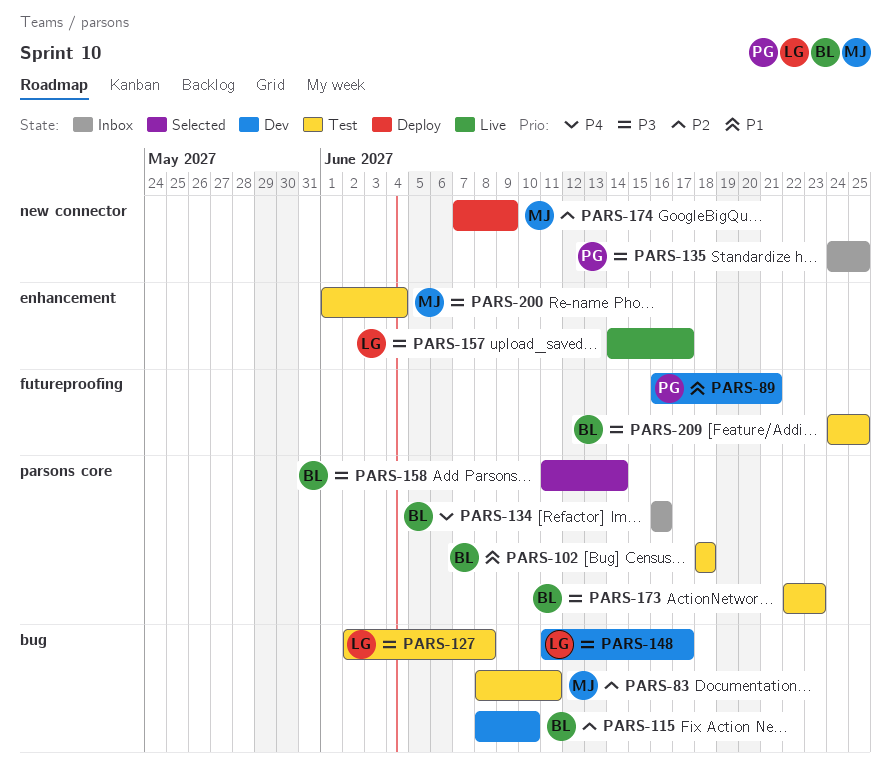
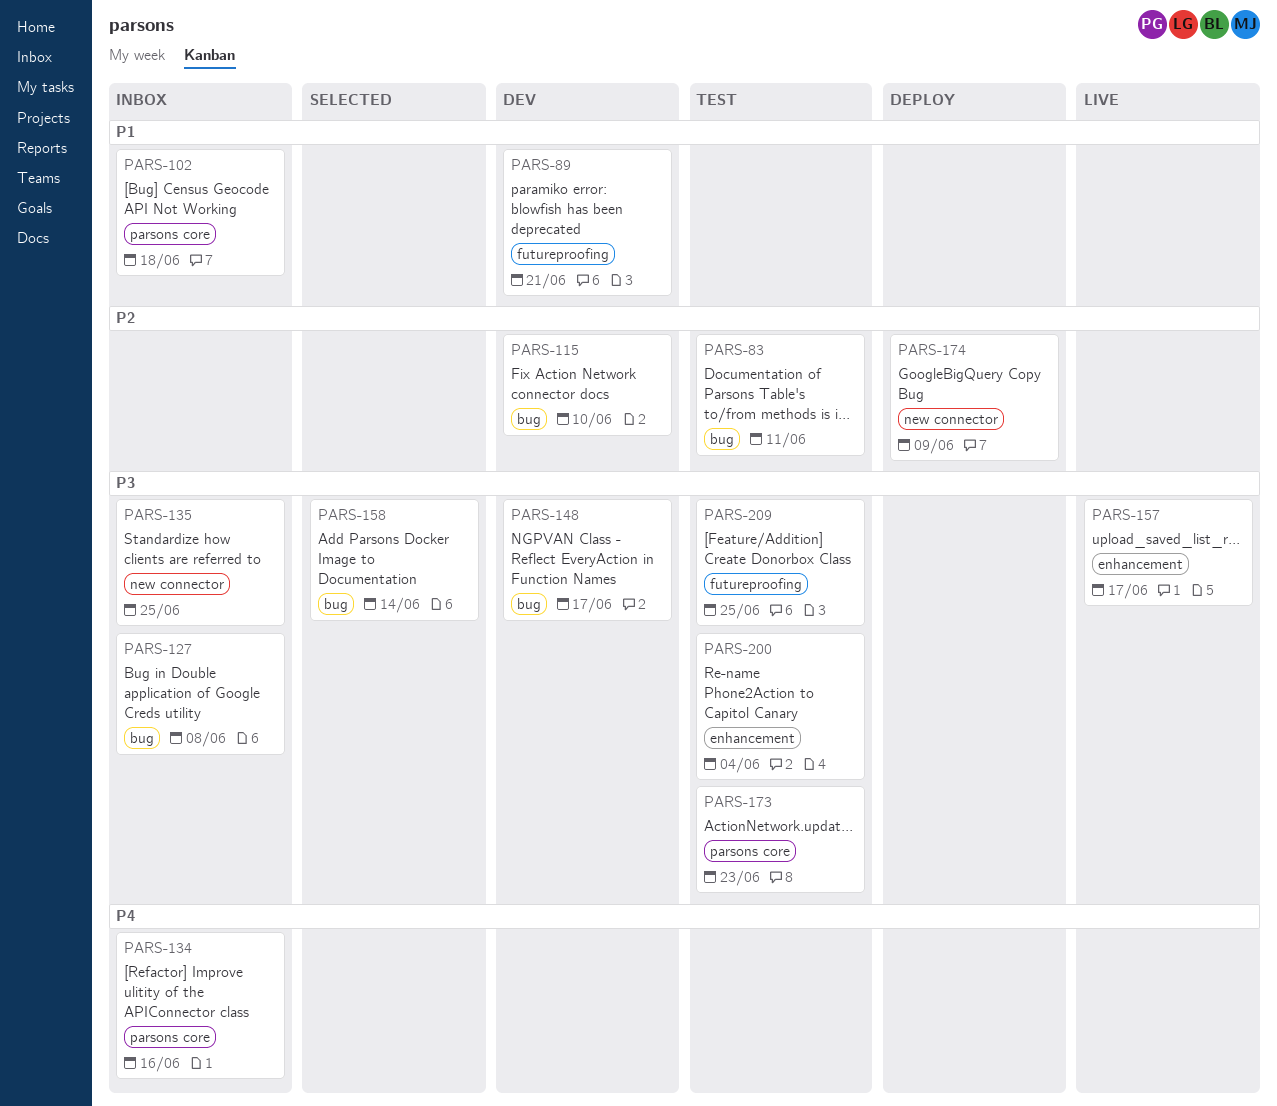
PARS-102, status: Test -> Inbox
PARS-127, status: Test -> Inbox
PARS-158, label: parsons core -> bug

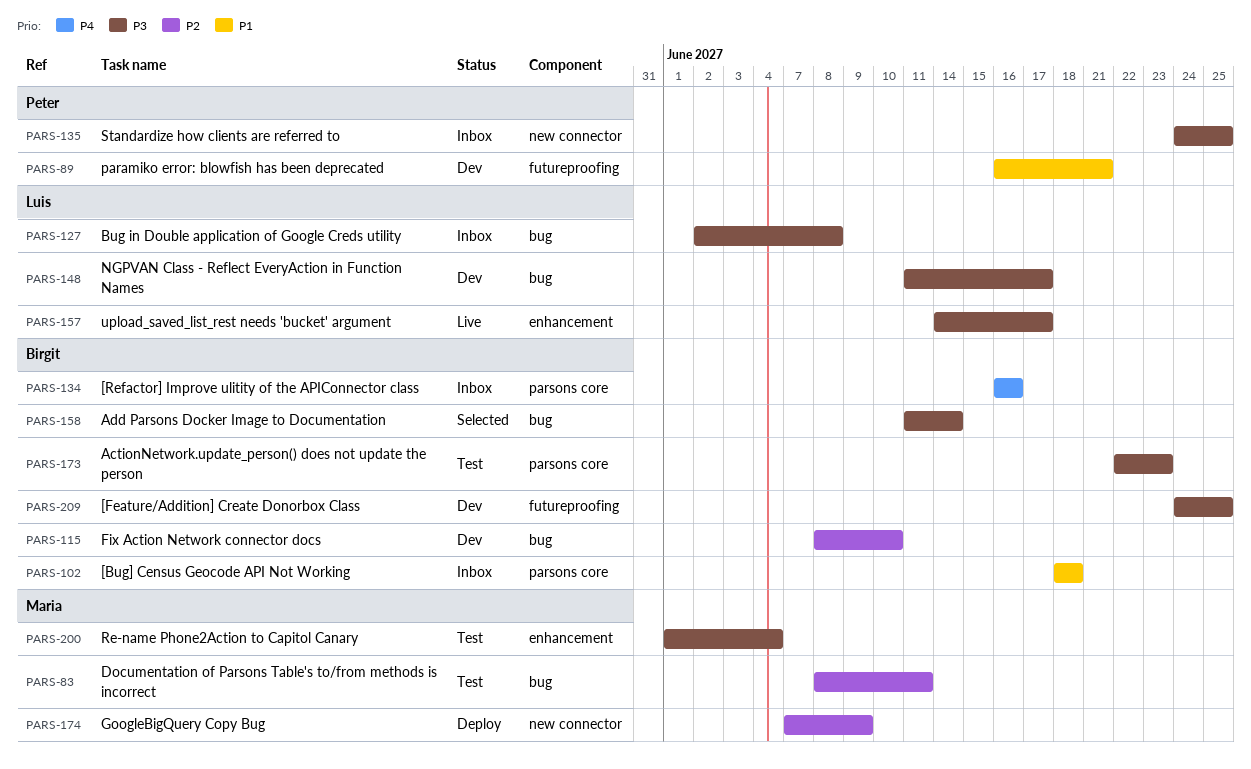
PARS-209, status: Test -> Dev

